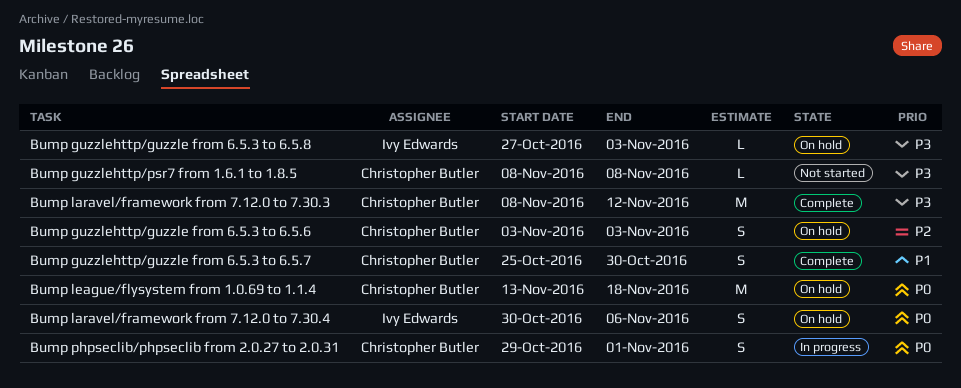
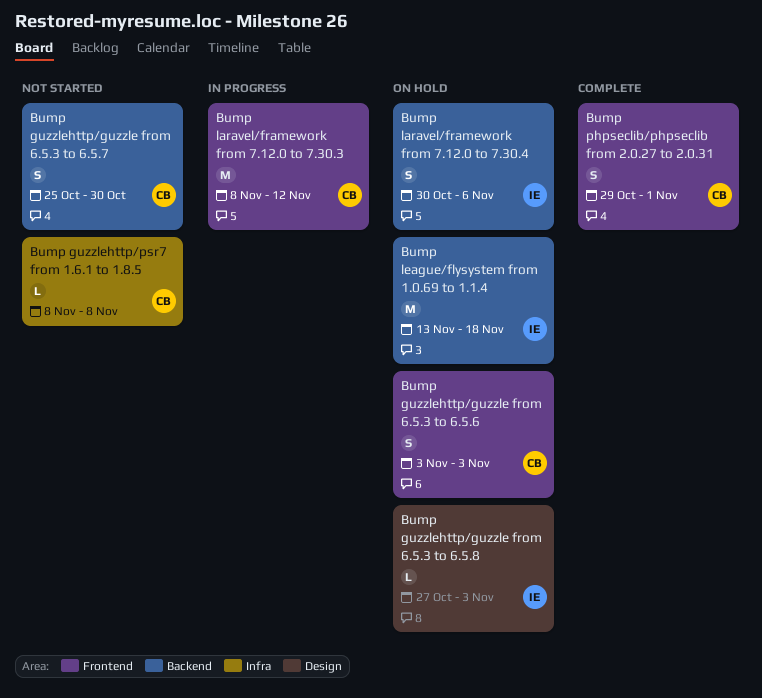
Bump guzzlehttp/guzzle from 6.5.3 to 6.5.7, status: Complete -> Not started
Bump laravel/framework from 7.12.0 to 7.30.3, status: Complete -> In progress
Bump league/flysystem from 1.0.69 to 1.1.4, owner: Christopher Butler -> Ivy Edwards
Bump phpseclib/phpseclib from 2.0.27 to 2.0.31, status: In progress -> Complete

